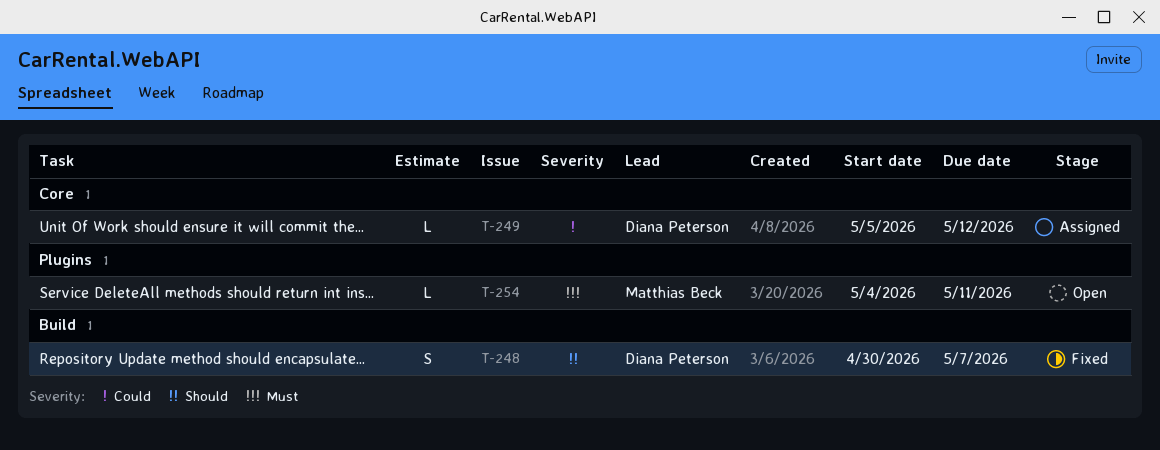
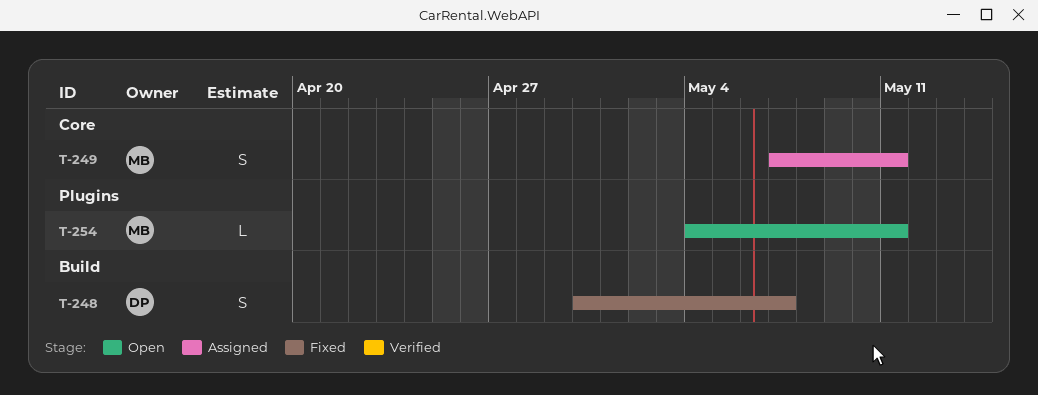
T-249, owner: Diana Peterson -> Matthias Beck
T-249, estimate: L -> S
T-249, start: May 5 -> May 7
T-249, due: May 12 -> May 11

